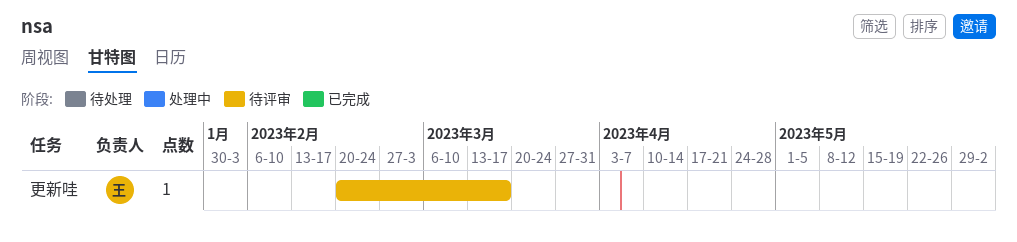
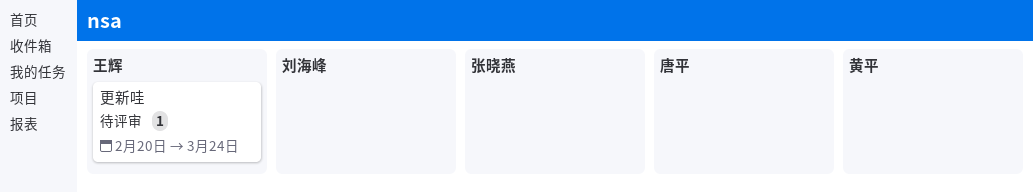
更新哇, due: Mar 17 -> Mar 24

